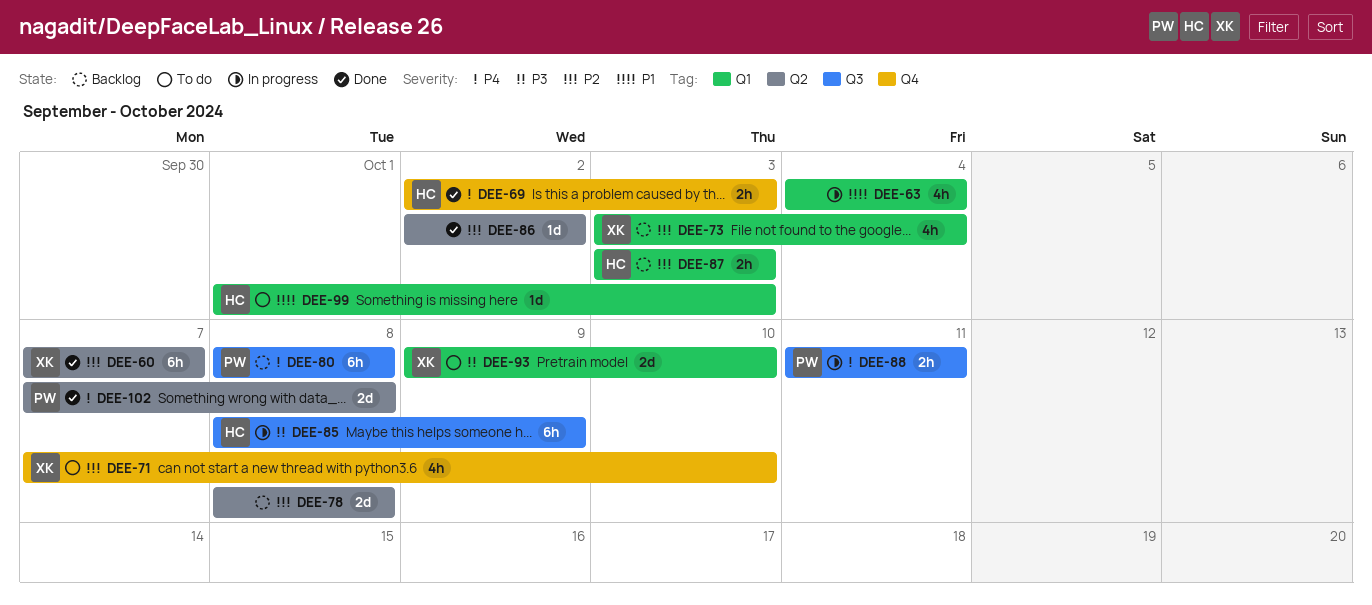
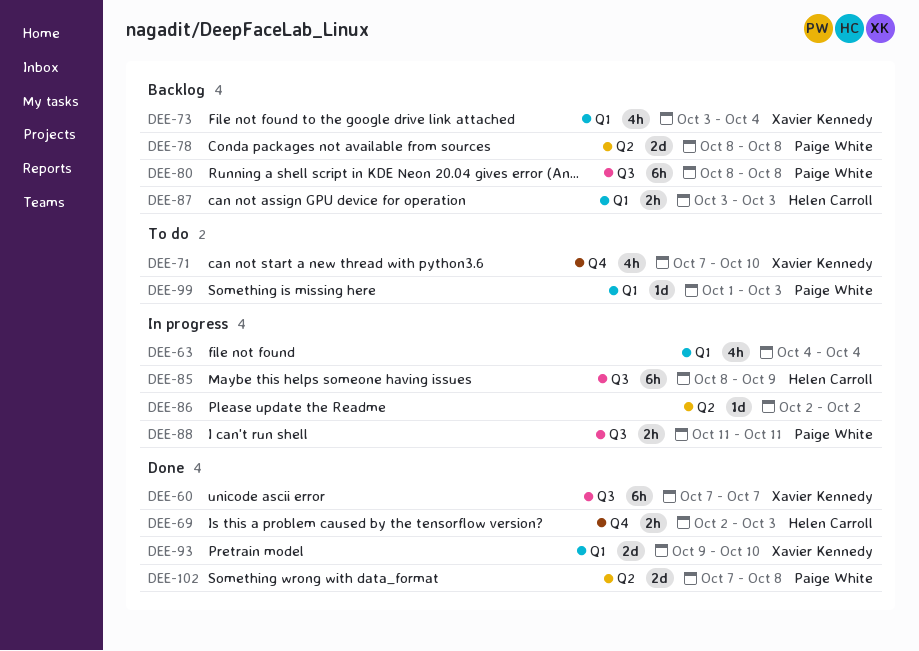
DEE-60, label: Q2 -> Q3
DEE-78, owner: none -> Paige White
DEE-86, status: Done -> In progress
DEE-93, status: To do -> Done
DEE-99, owner: Helen Carroll -> Paige White

